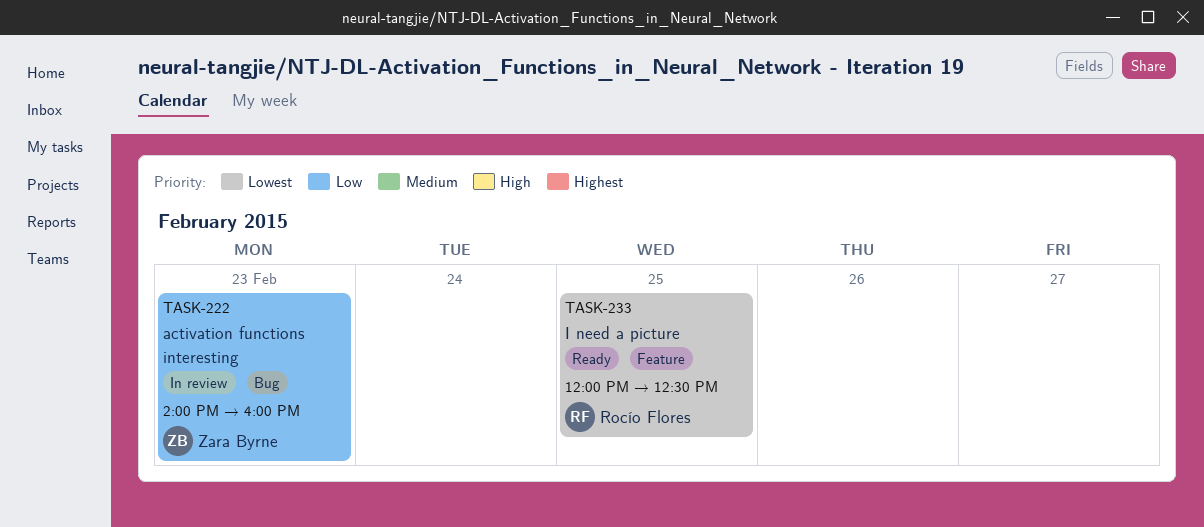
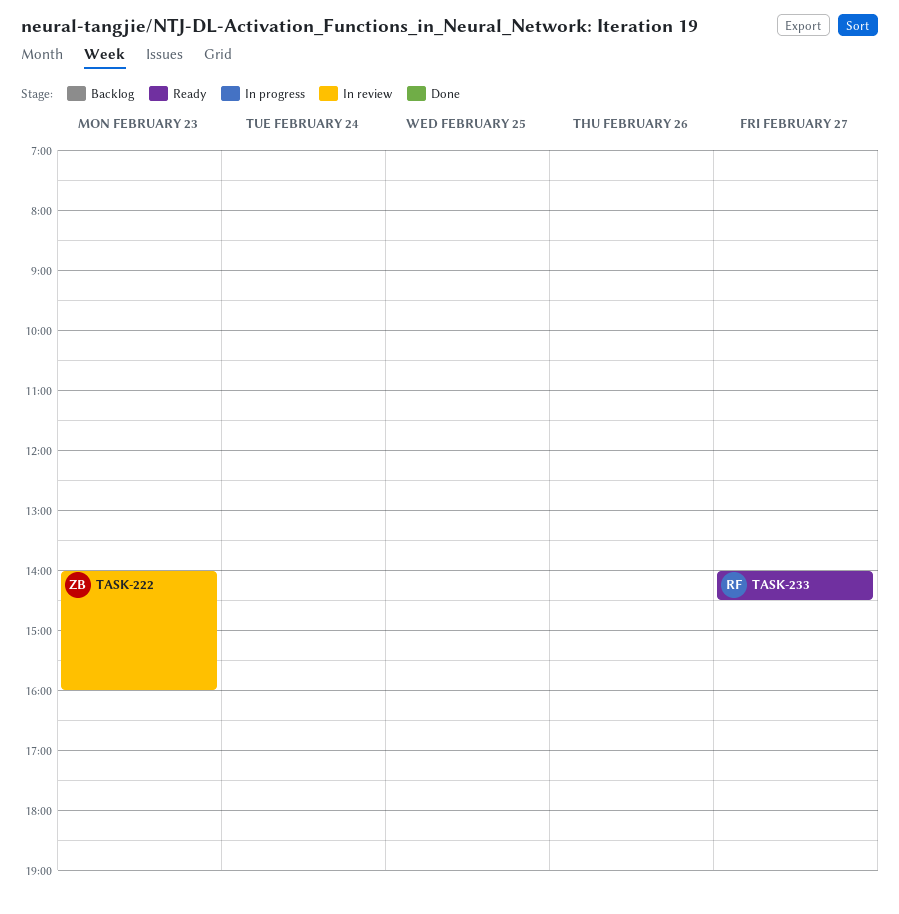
TASK-233, day: Feb 25 -> Feb 27
TASK-233, begins: 12:00 -> 14:00
TASK-233, ends: 12:30 -> 14:30

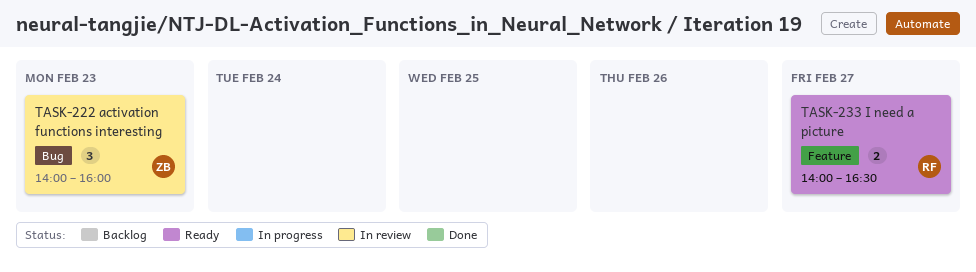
TASK-233, ends: 14:30 -> 16:30

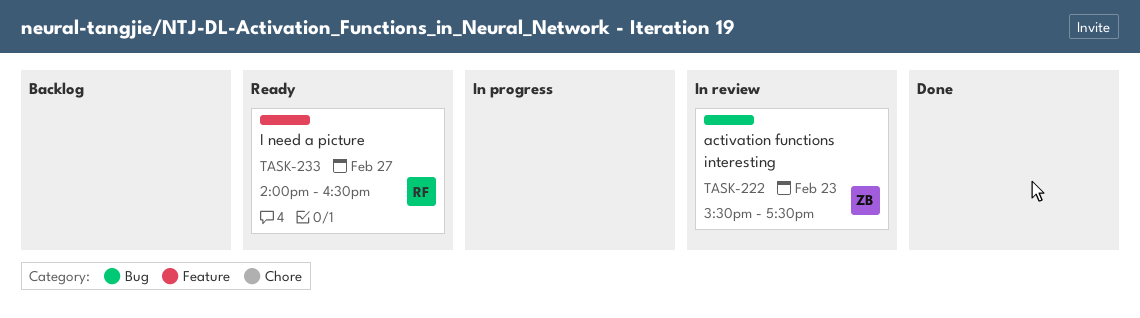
TASK-222, begins: 14:00 -> 15:30
TASK-222, ends: 16:00 -> 17:30

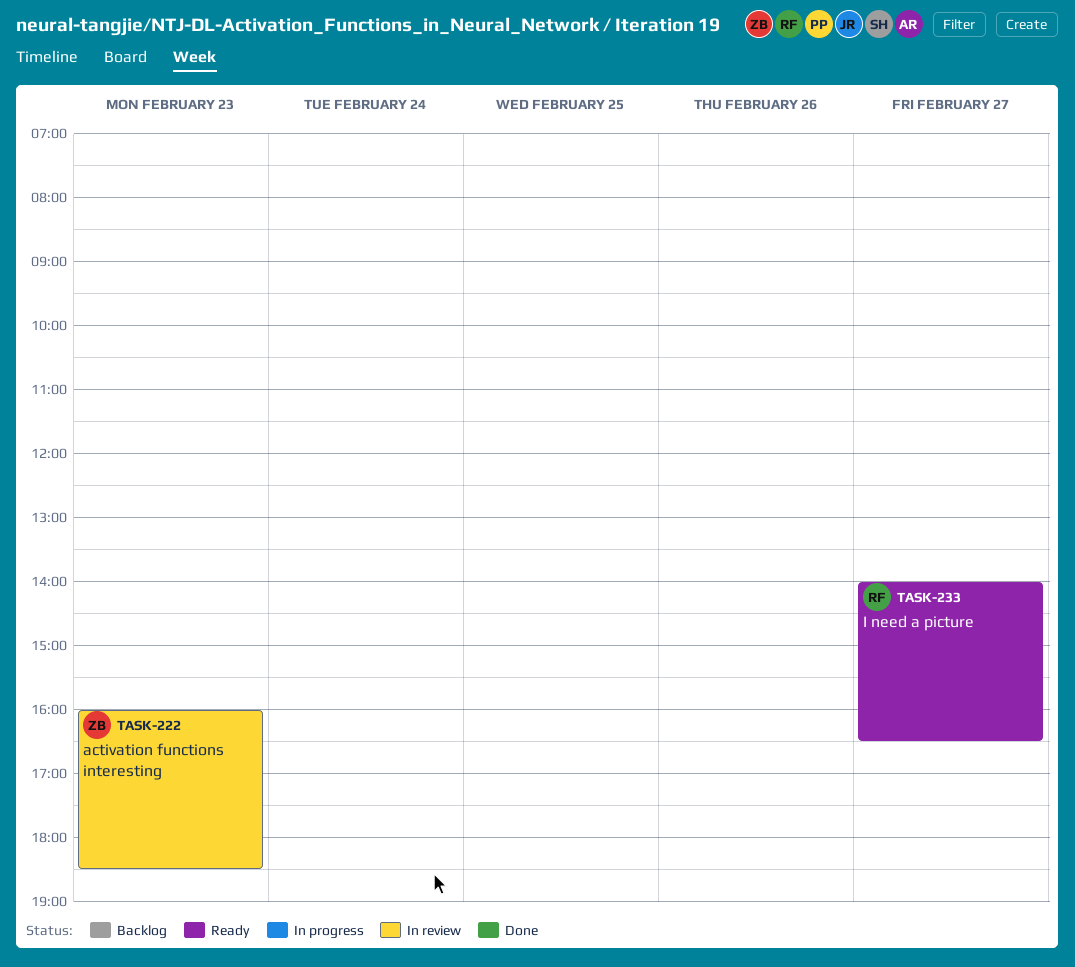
TASK-222, begins: 15:30 -> 16:00
TASK-222, ends: 17:30 -> 18:30

